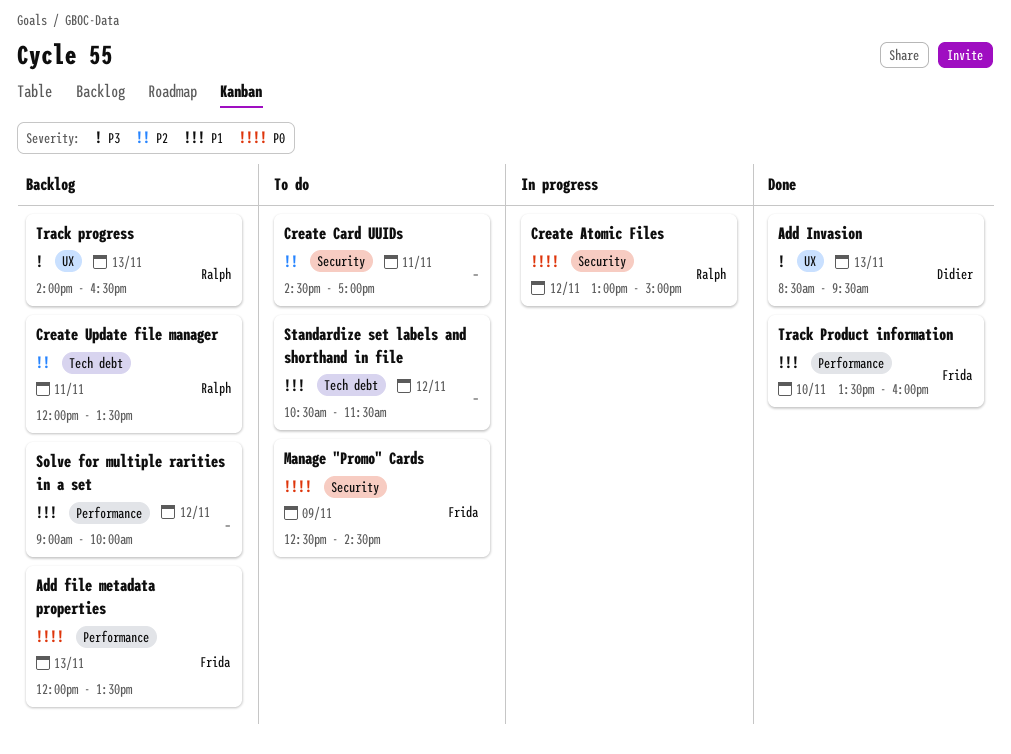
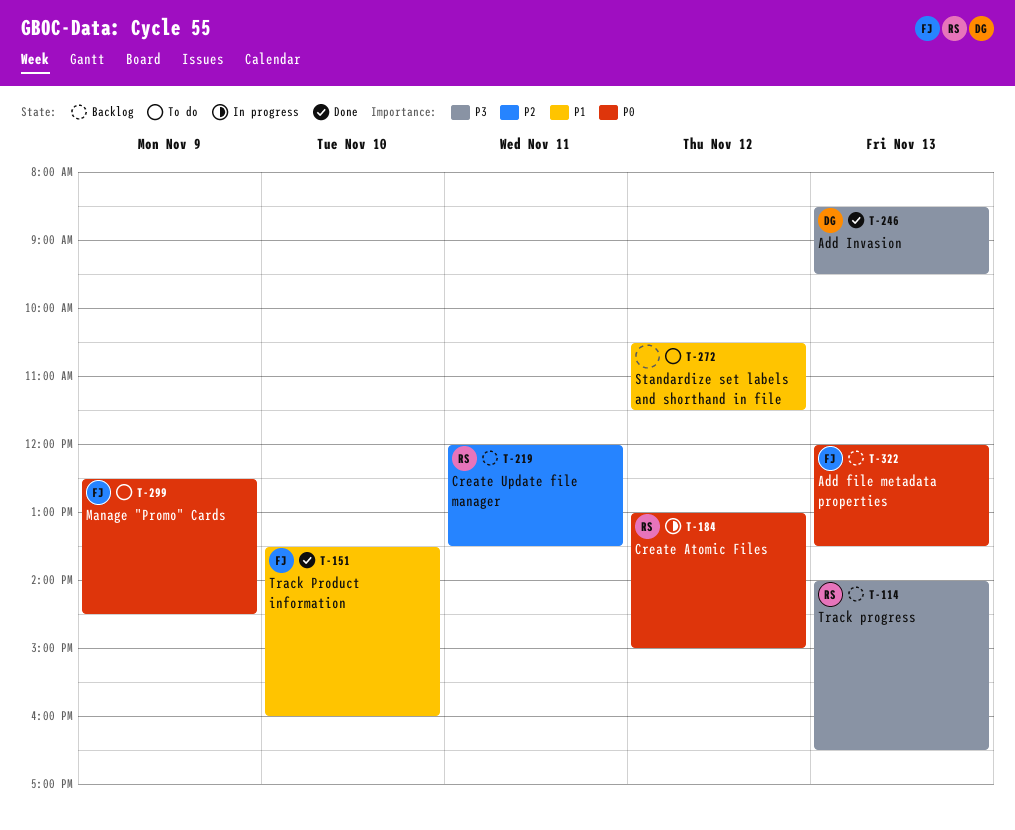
Create Card UUIDs: present -> none
Solve for multiple rarities in a set: present -> none

